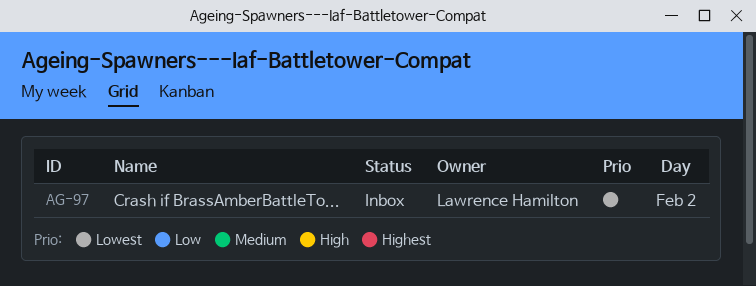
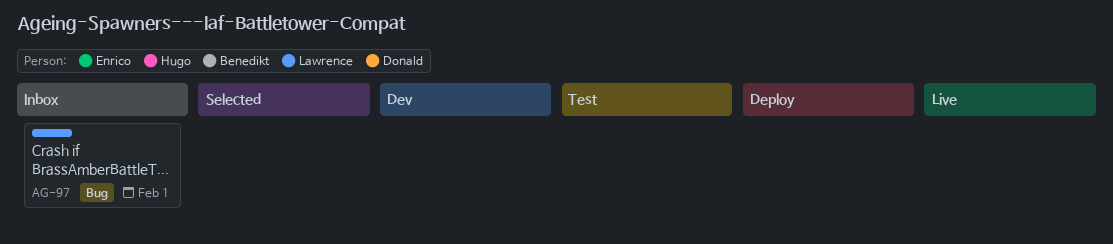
AG-97, day: Feb 2 -> Feb 1

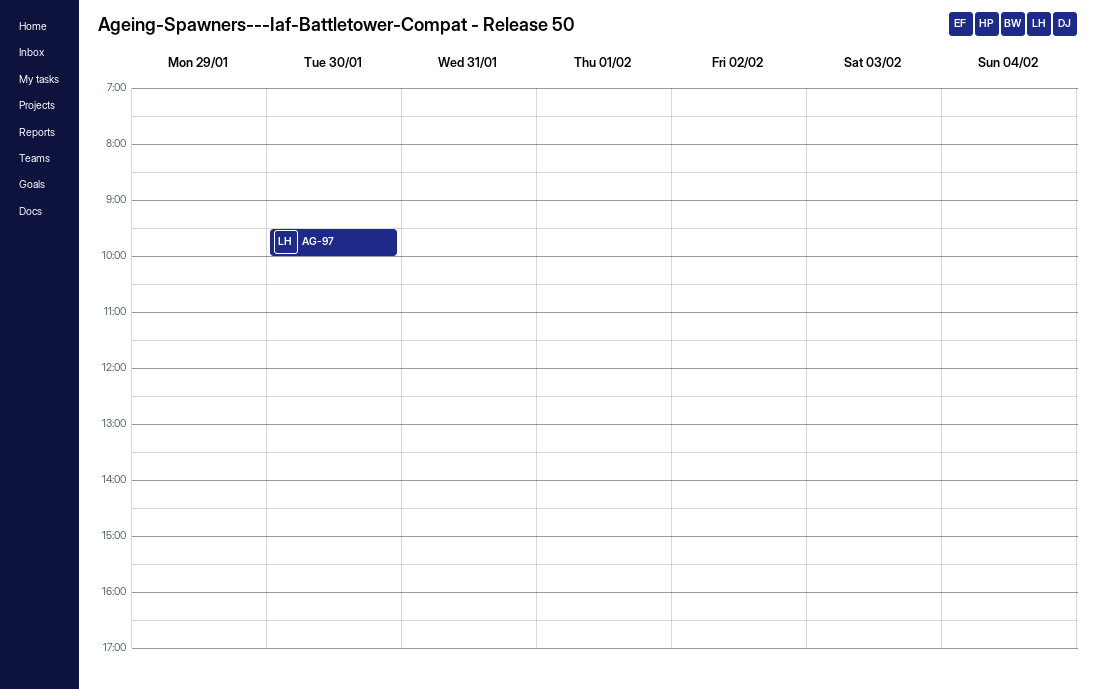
AG-97, day: Feb 1 -> Jan 30

